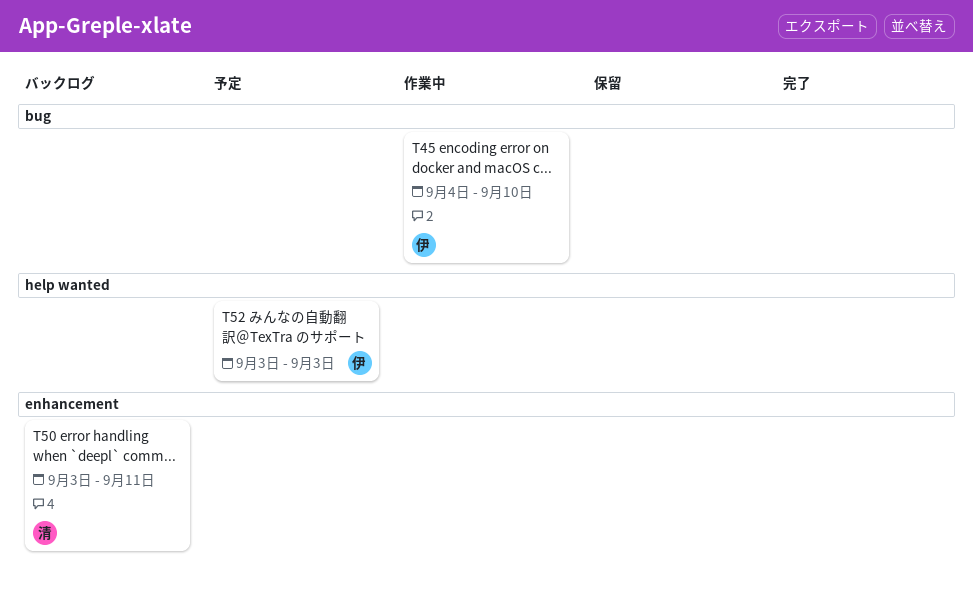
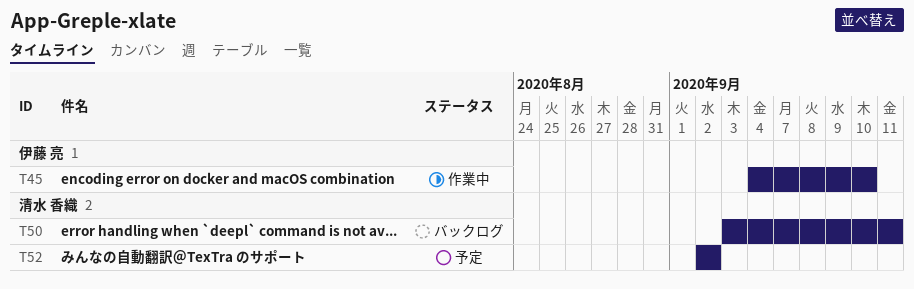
T52, owner: 伊藤 亮 -> 清水 香織
T52, start: Sep 3 -> Sep 2
T52, due: Sep 3 -> Sep 2

